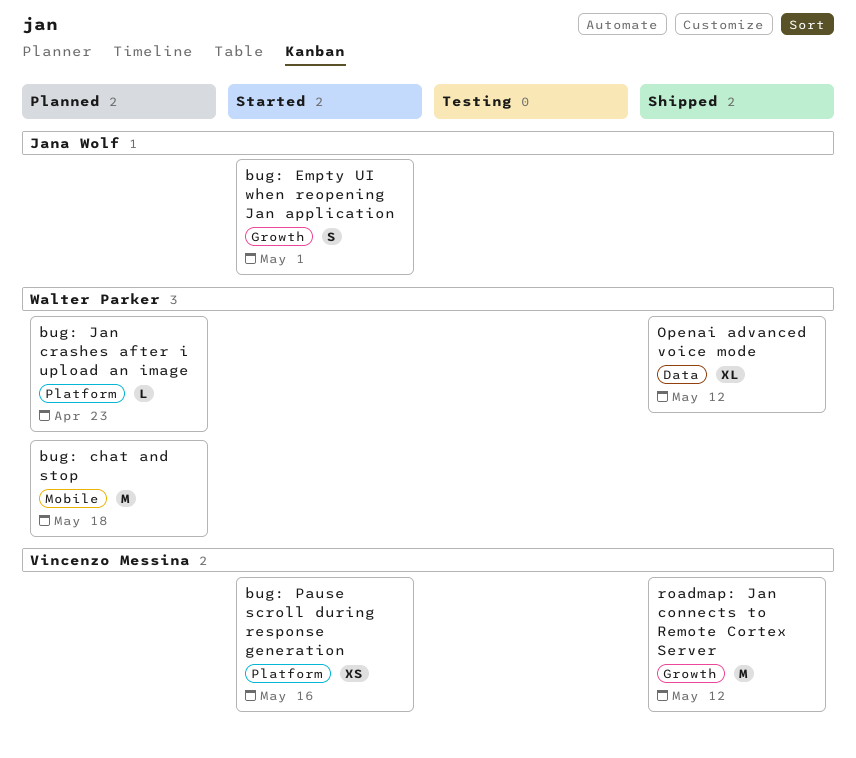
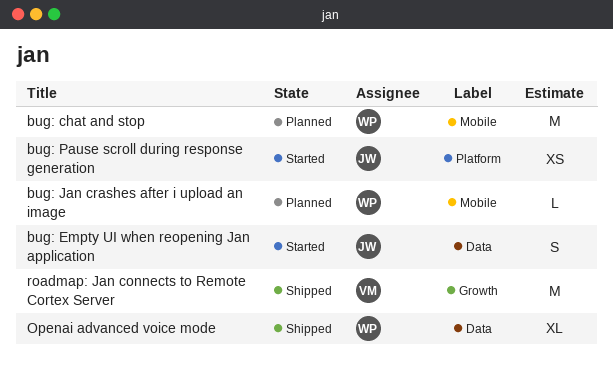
bug: Empty UI when reopening Jan application, label: Growth -> Data
bug: Jan crashes after i upload an image, label: Platform -> Mobile
bug: Pause scroll during response generation, owner: Vincenzo Messina -> Jana Wolf

